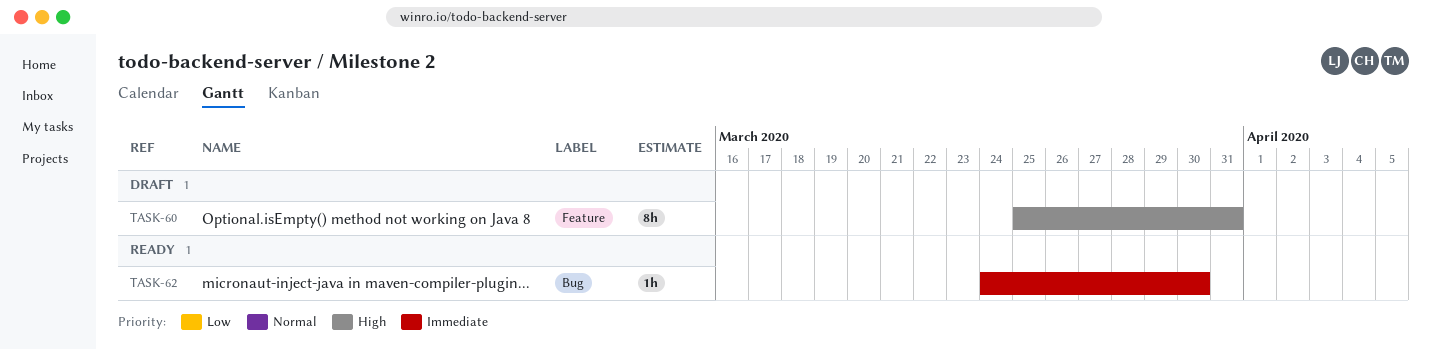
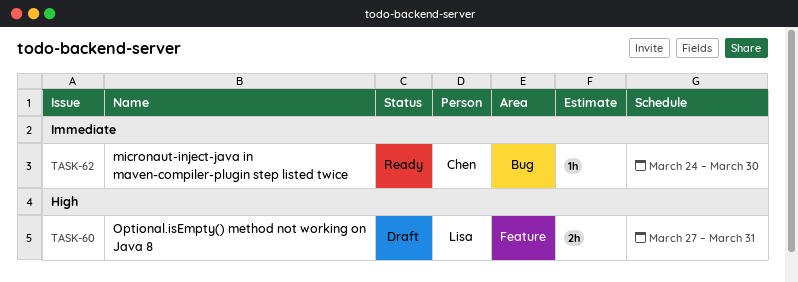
TASK-60, estimate: 8h -> 2h
TASK-60, start: Mar 25 -> Mar 27

